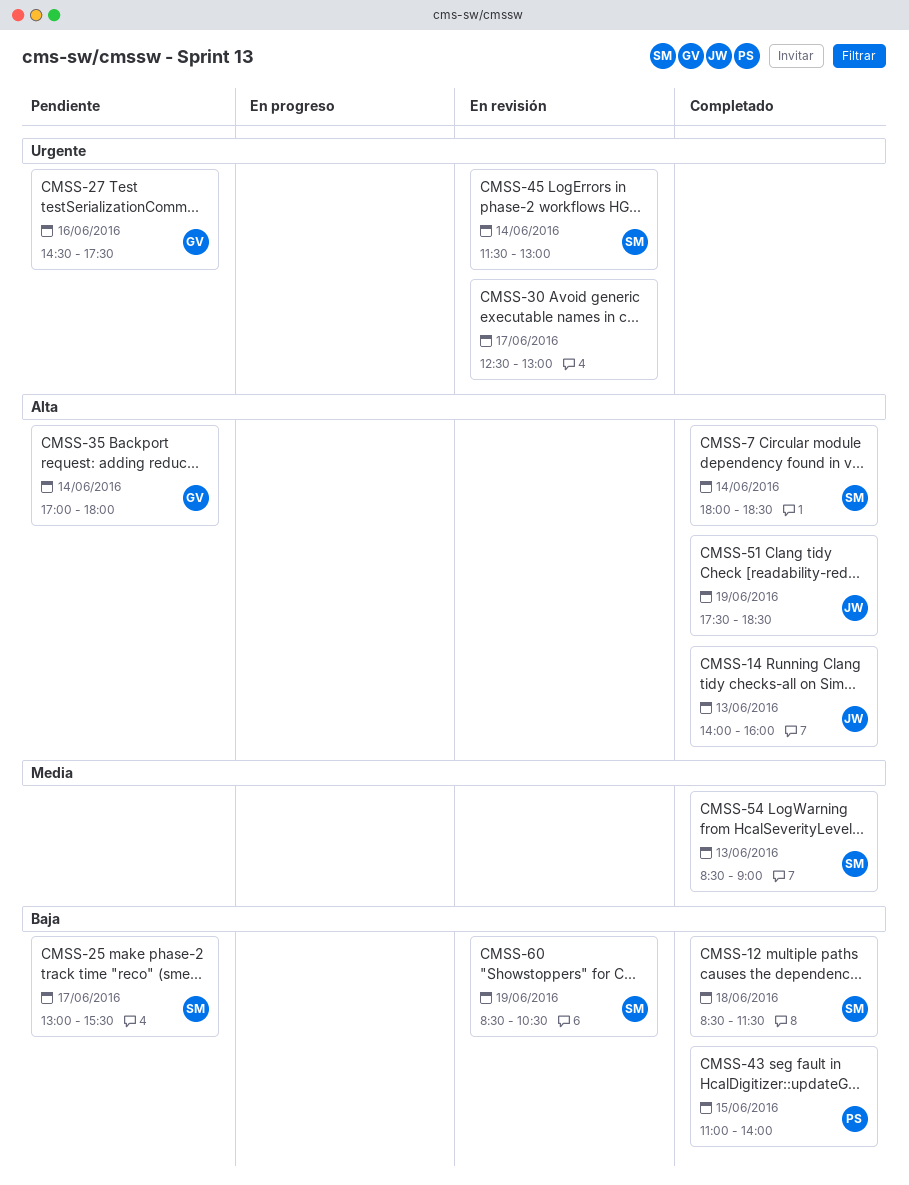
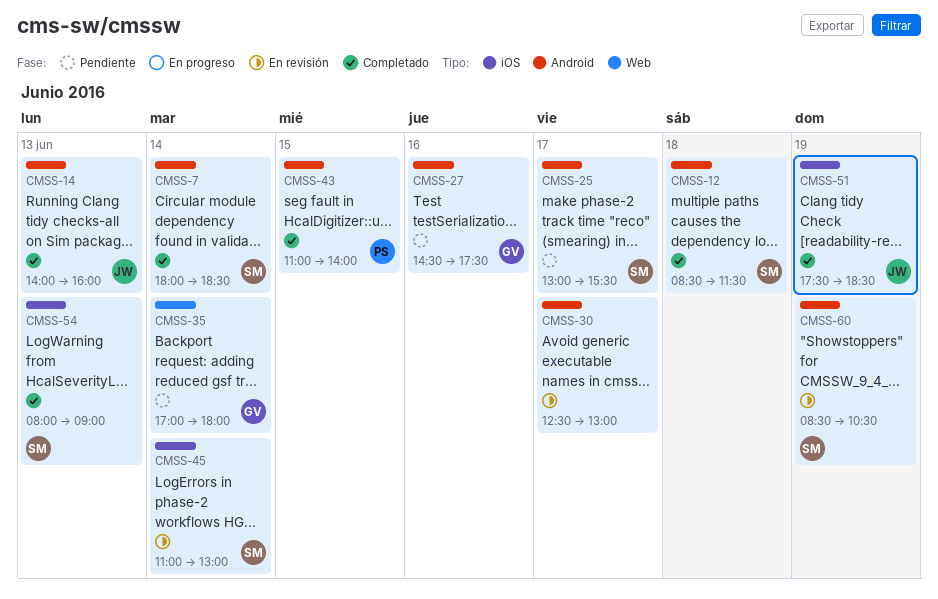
CMSS-45, begins: 11:30 -> 11:00
CMSS-54, begins: 08:30 -> 08:00

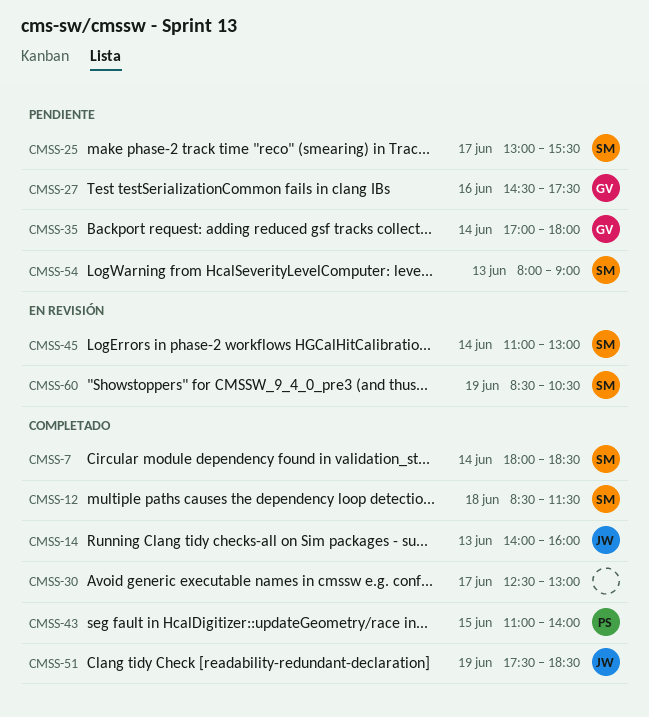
CMSS-30, status: En revisión -> Completado
CMSS-54, status: Completado -> Pendiente

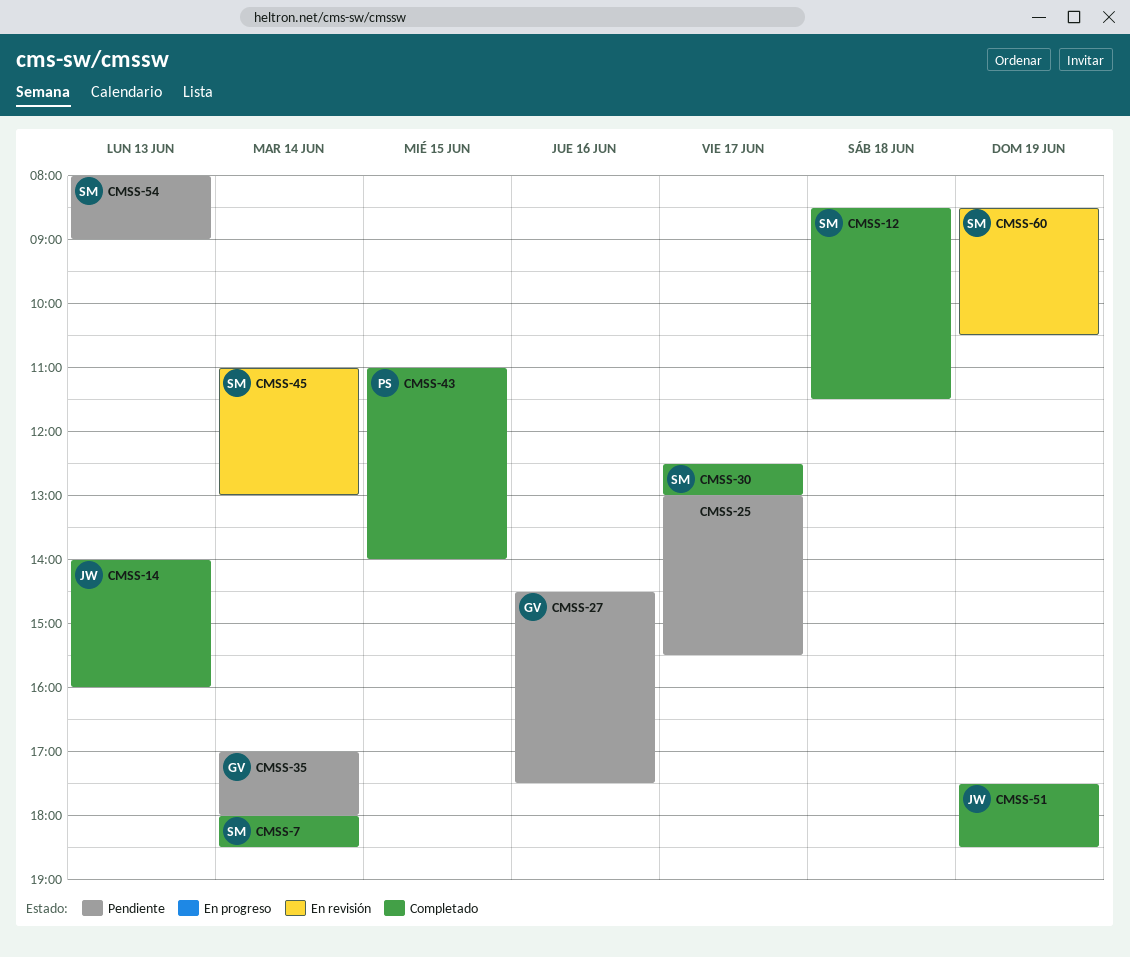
CMSS-25, owner: SM -> none
CMSS-30, owner: none -> SM

